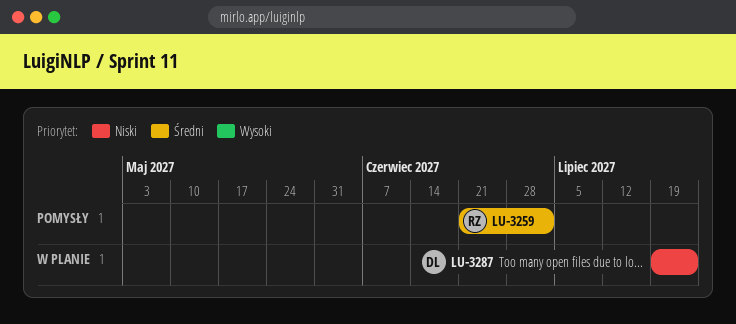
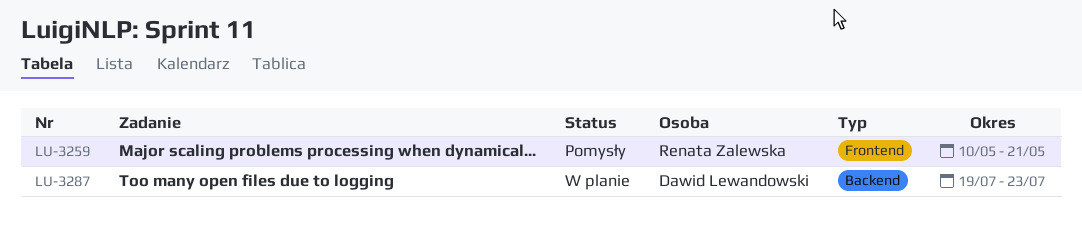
LU-3259, start: Jun 21 -> May 10
LU-3259, due: Jul 2 -> May 21

